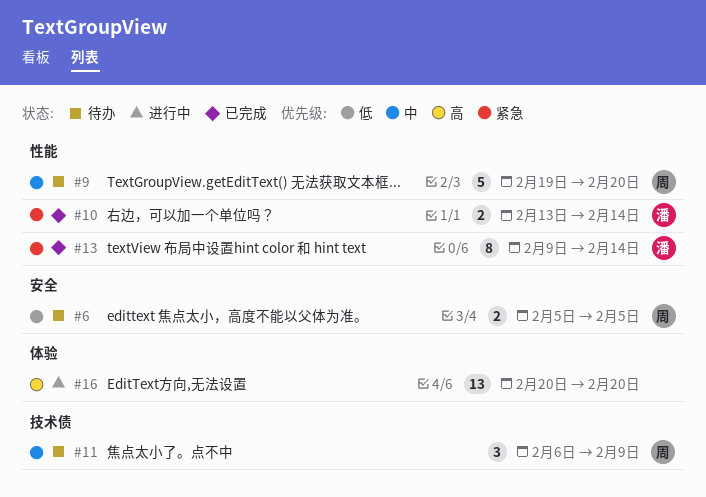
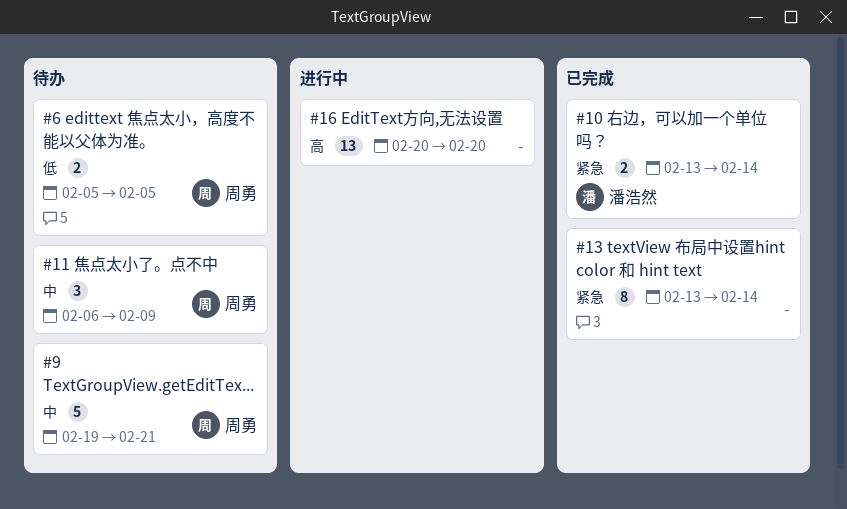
#9, due: Feb 20 -> Feb 21
#13, owner: 潘浩然 -> none
#13, start: Feb 9 -> Feb 13

